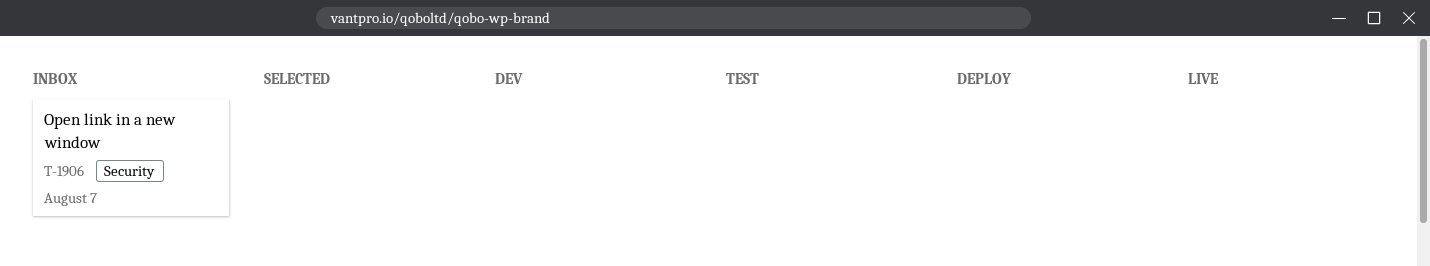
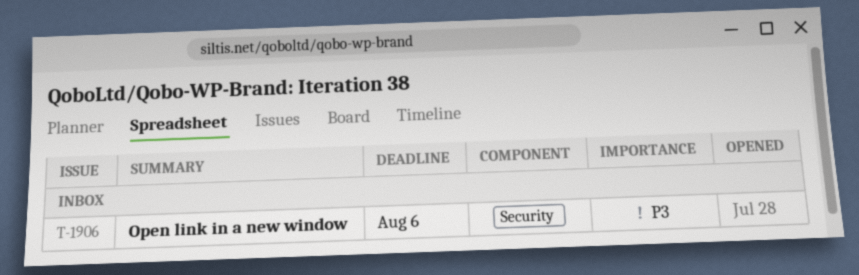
T-1906, due: Aug 7 -> Aug 6

